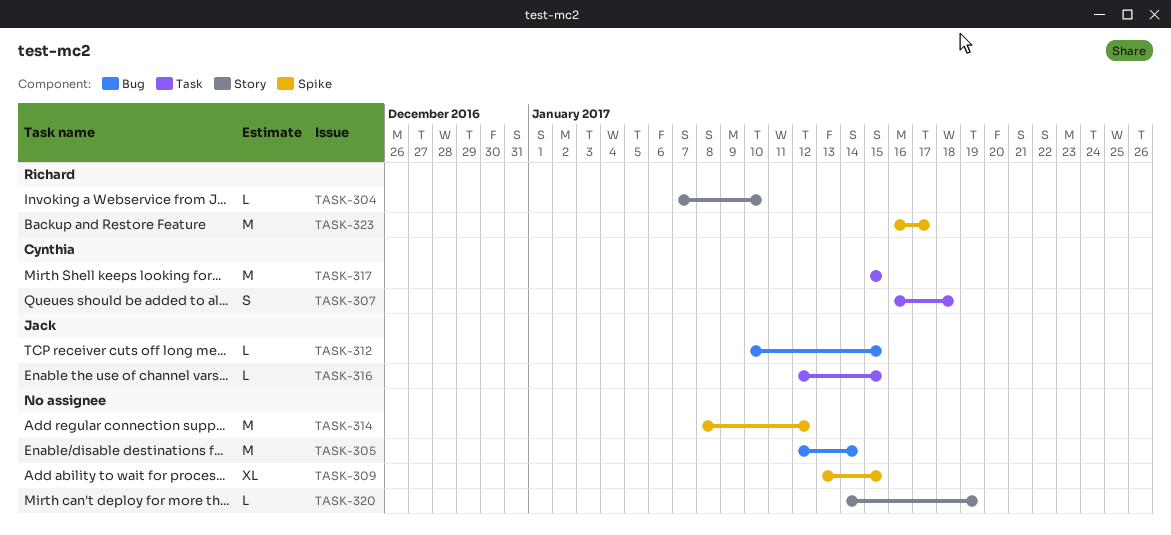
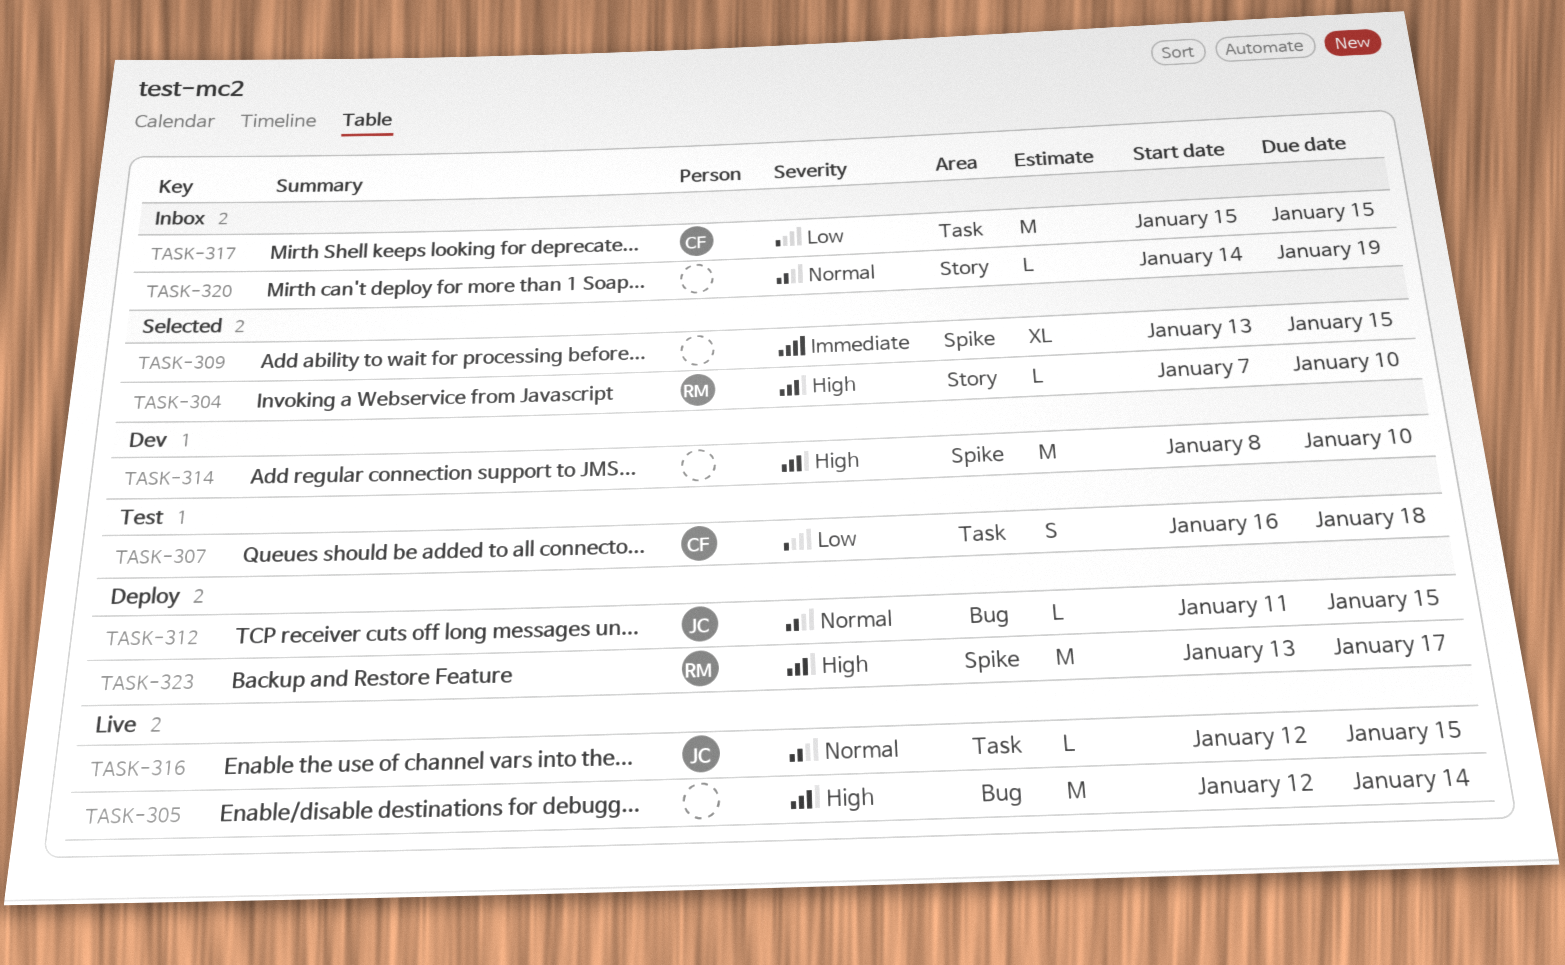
TASK-312, start: Jan 10 -> Jan 11
TASK-314, due: Jan 12 -> Jan 10
TASK-323, start: Jan 16 -> Jan 13

